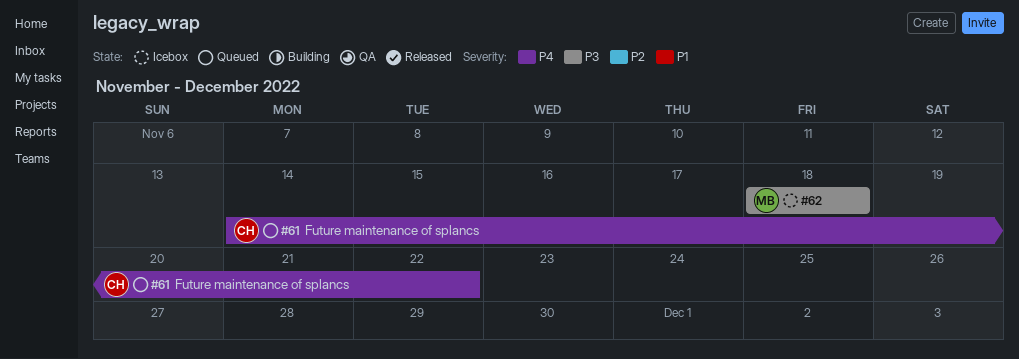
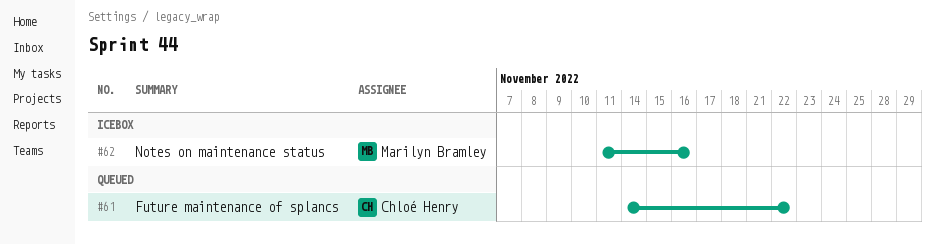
#62, start: Nov 18 -> Nov 11
#62, due: Nov 18 -> Nov 16

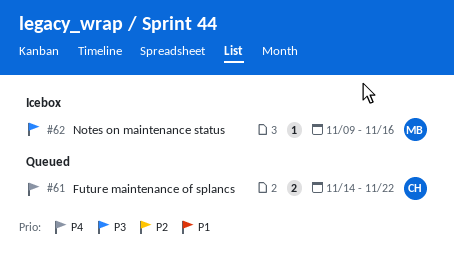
#62, start: Nov 11 -> Nov 9

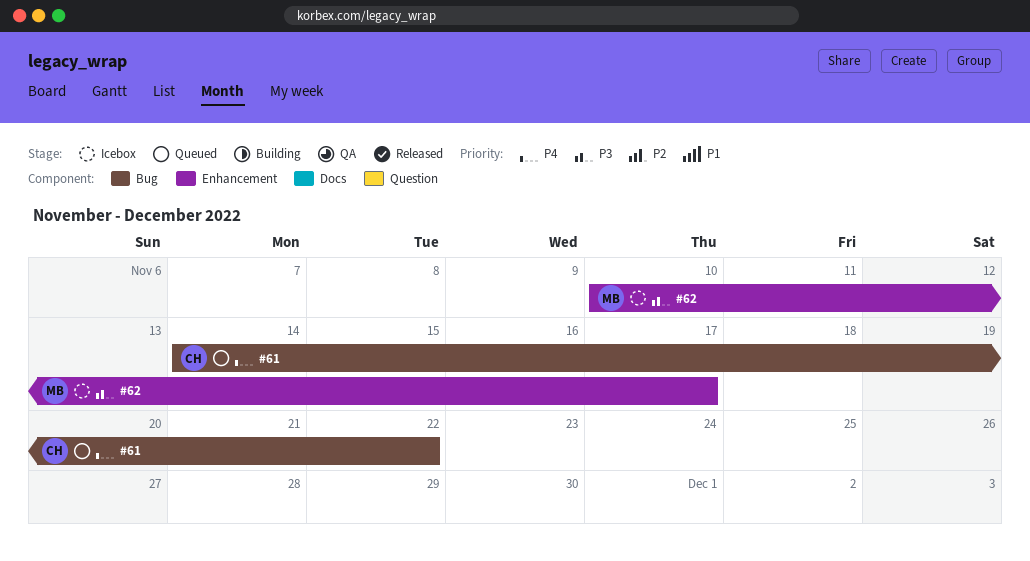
#62, start: Nov 9 -> Nov 10
#62, due: Nov 16 -> Nov 17

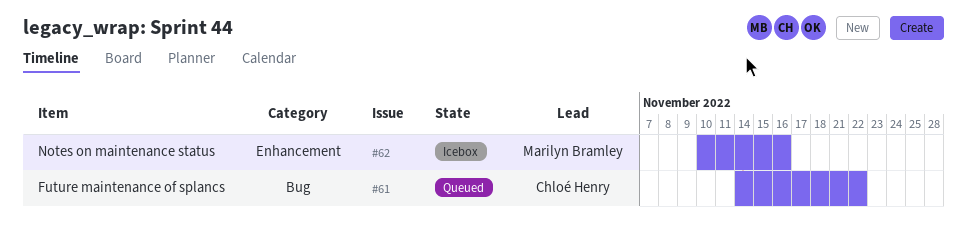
#62, due: Nov 17 -> Nov 16

